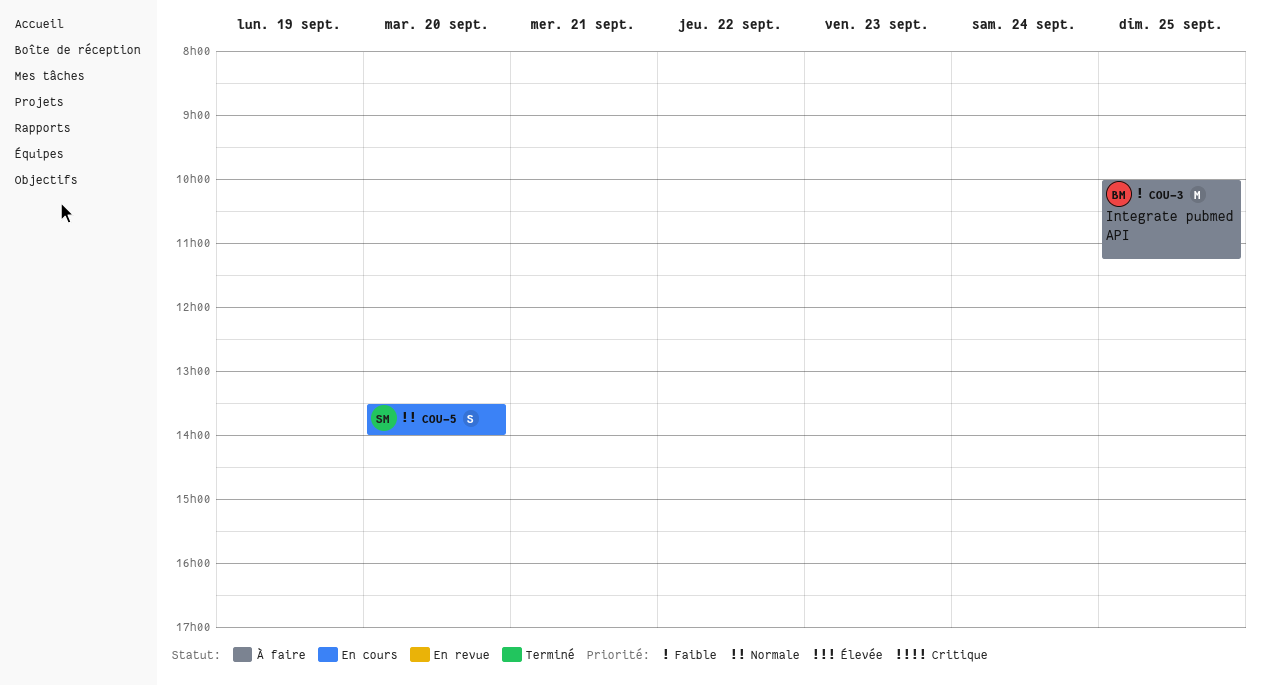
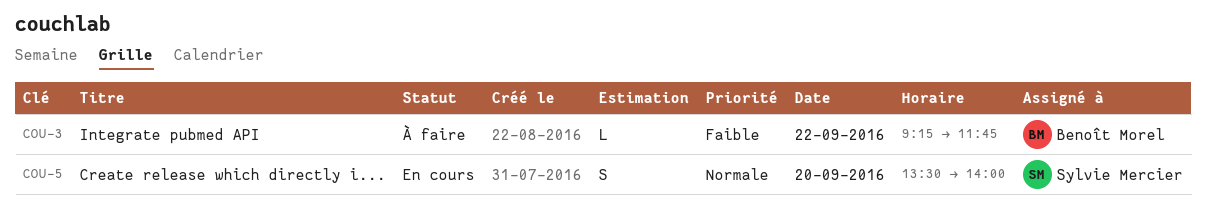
COU-3, estimate: M -> L
COU-3, day: Sep 25 -> Sep 22
COU-3, begins: 10:00 -> 09:15
COU-3, ends: 11:15 -> 11:45

